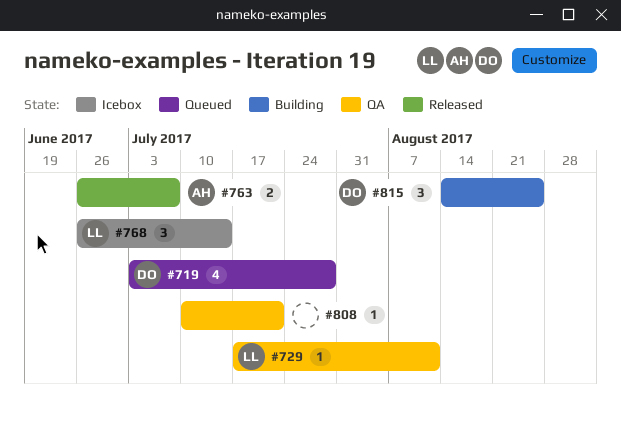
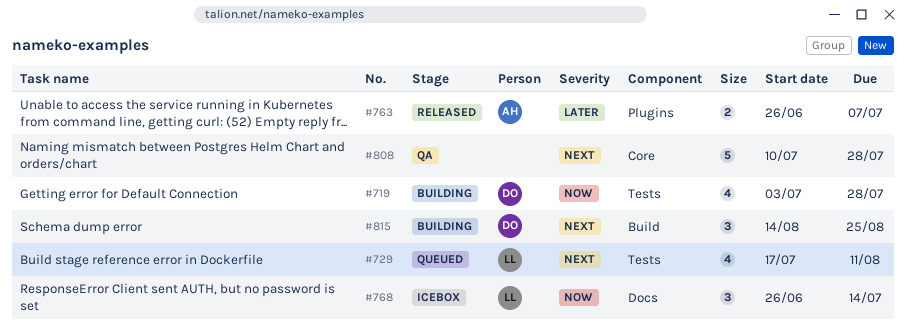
#719, status: Queued -> Building
#729, status: QA -> Queued
#729, estimate: 1 -> 4
#808, estimate: 1 -> 5
#808, due: Jul 21 -> Jul 28

